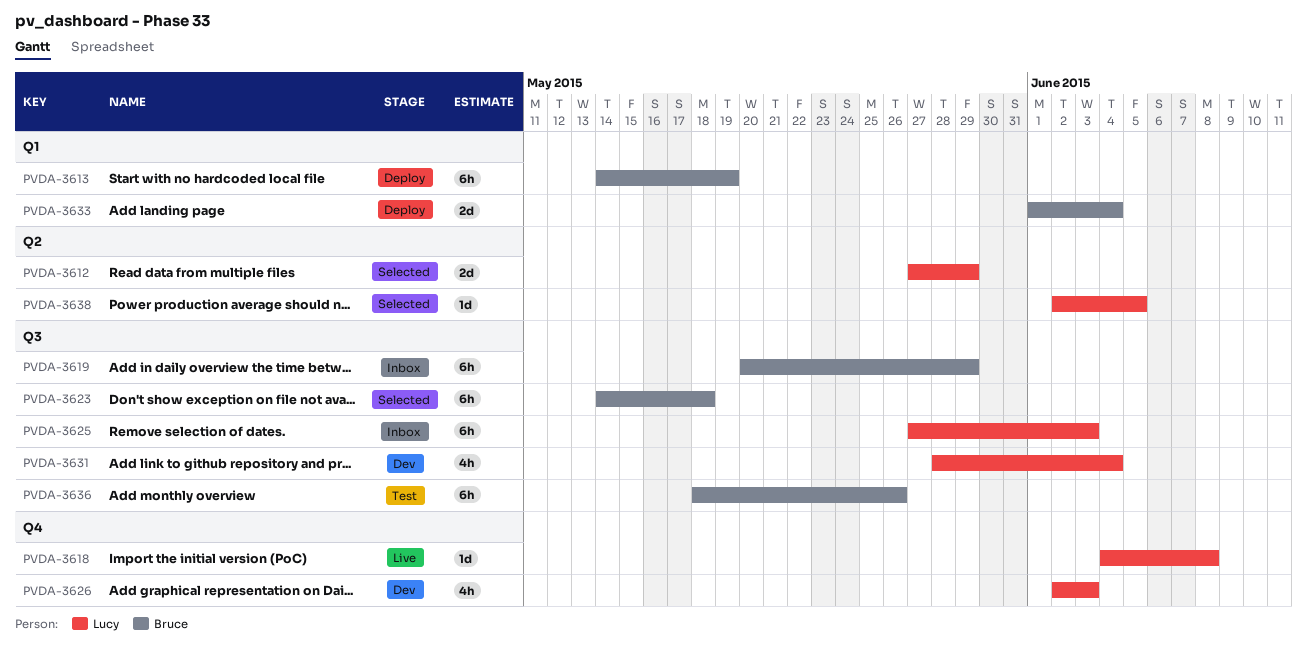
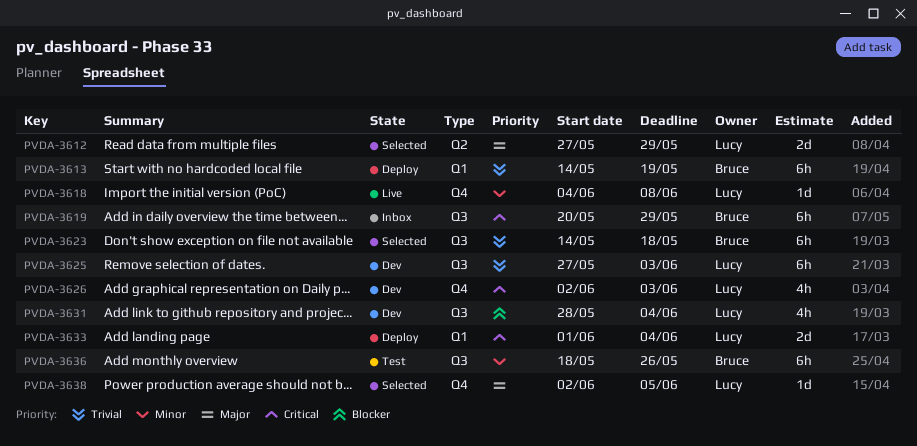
PVDA-3625, status: Inbox -> Dev
PVDA-3633, owner: Bruce -> Lucy
PVDA-3638, label: Q2 -> Q4

